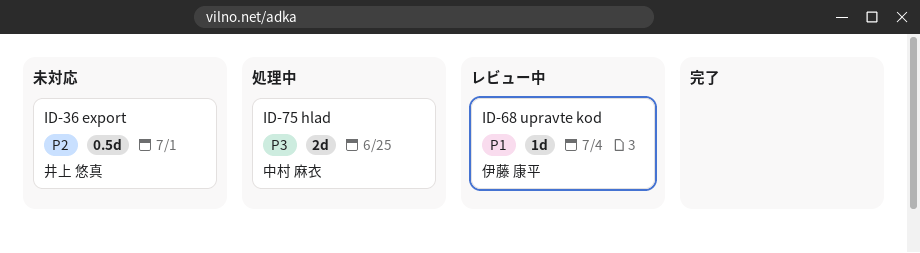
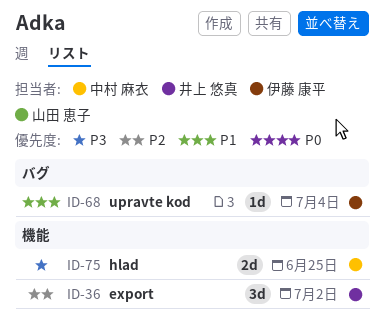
ID-36, estimate: 0.5d -> 3d
ID-36, due: Jul 1 -> Jul 2

